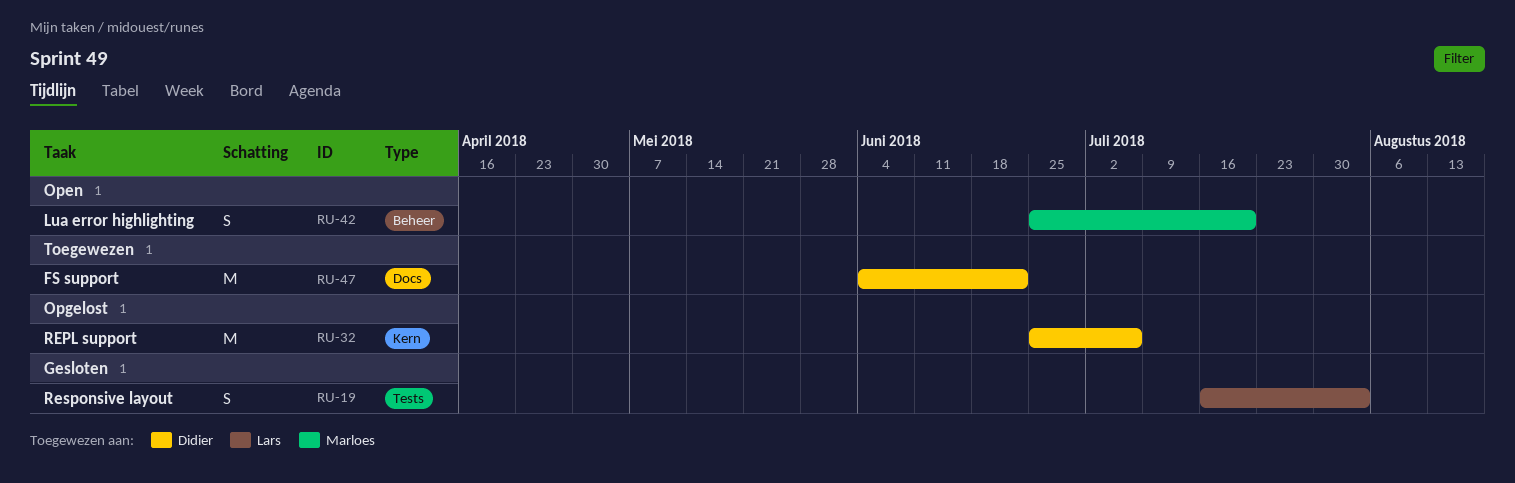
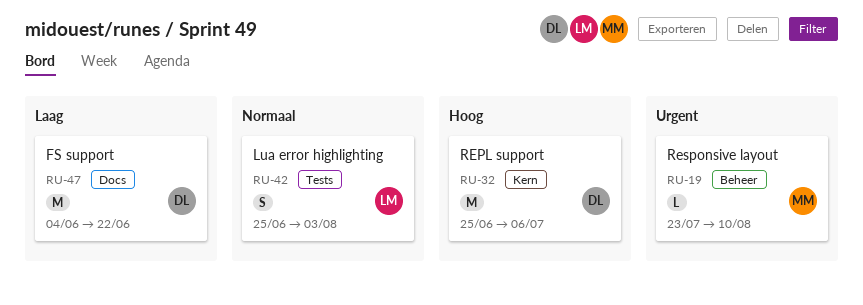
RU-19, owner: Lars -> Marloes
RU-19, label: Tests -> Beheer
RU-19, estimate: S -> L
RU-19, start: Jul 16 -> Jul 23
RU-19, due: Aug 3 -> Aug 10
RU-42, owner: Marloes -> Lars
RU-42, label: Beheer -> Tests
RU-42, due: Jul 20 -> Aug 3

